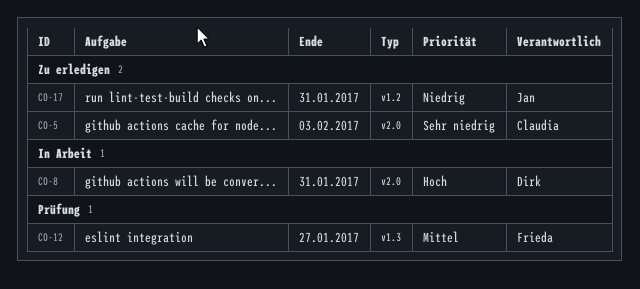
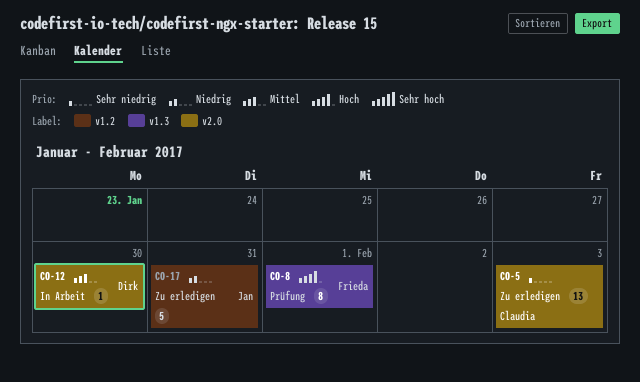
CO-8, status: In Arbeit -> Prüfung
CO-8, owner: Dirk -> Frieda
CO-8, label: v2.0 -> v1.3
CO-8, due: Jan 31 -> Feb 1
CO-12, status: Prüfung -> In Arbeit
CO-12, owner: Frieda -> Dirk
CO-12, label: v1.3 -> v2.0
CO-12, due: Jan 27 -> Jan 30

